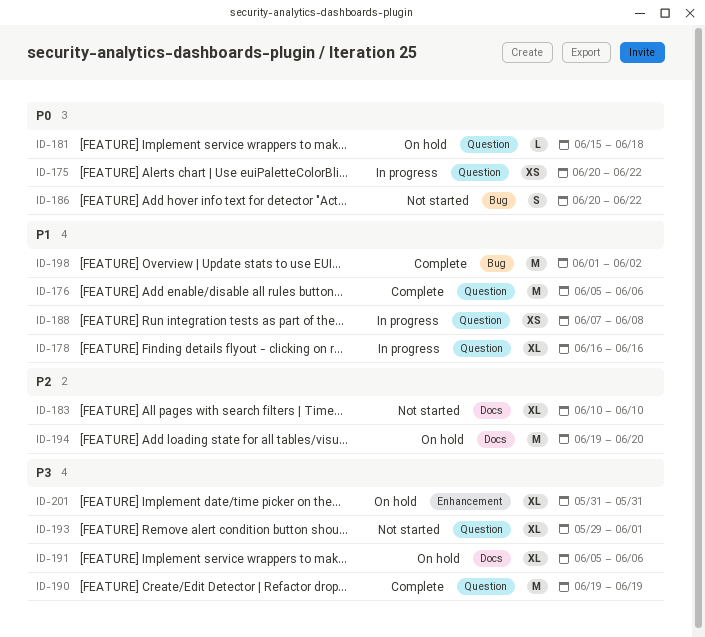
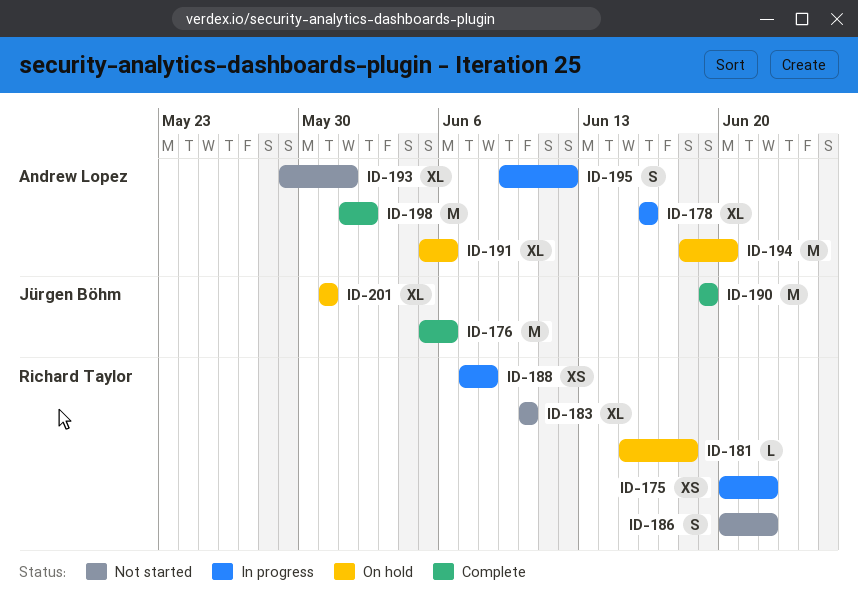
ID-194, start: Jun 19 -> Jun 18
ID-195: none -> present

